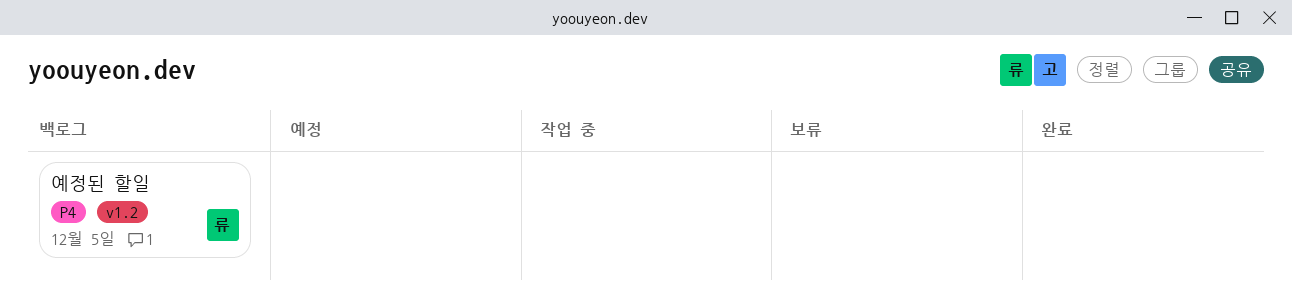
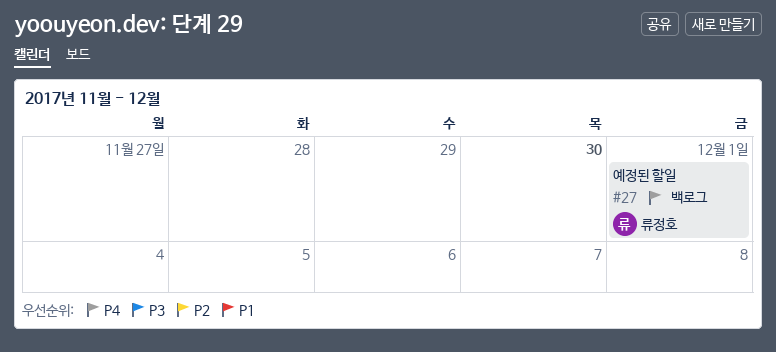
예정된 할일, due: Dec 5 -> Dec 1

